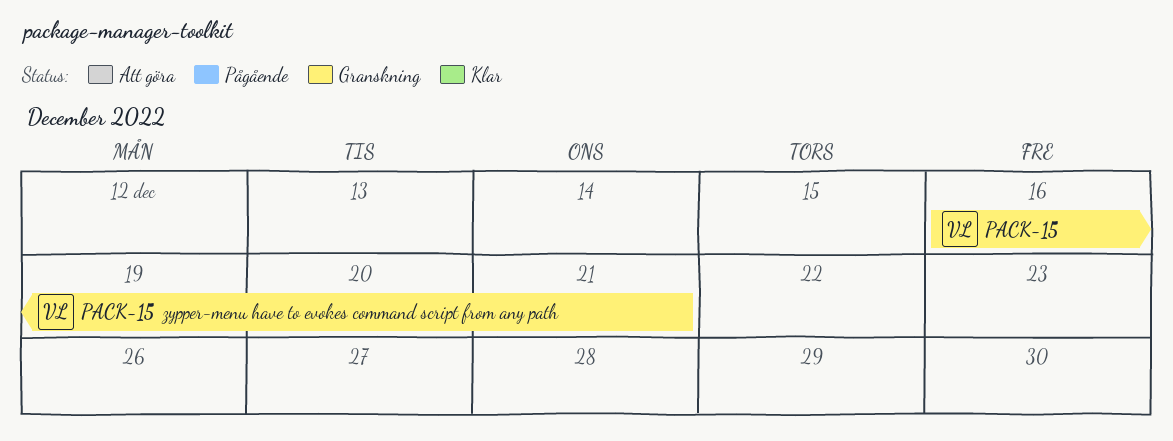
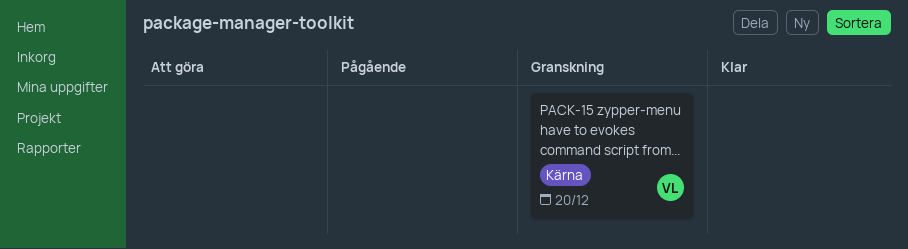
PACK-15, due: Dec 21 -> Dec 20

